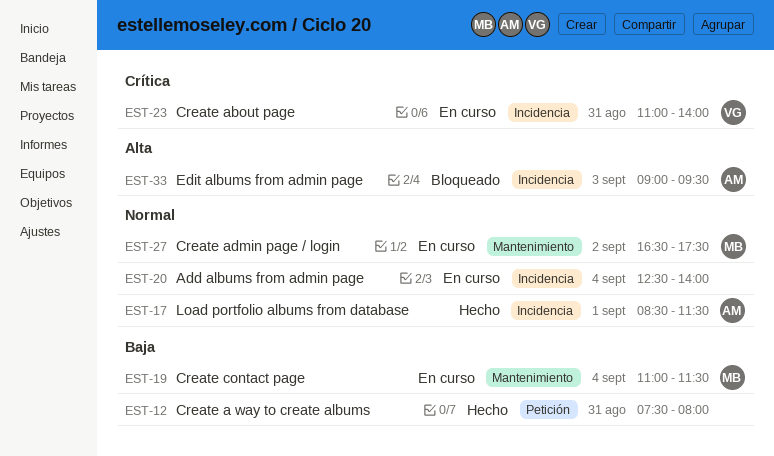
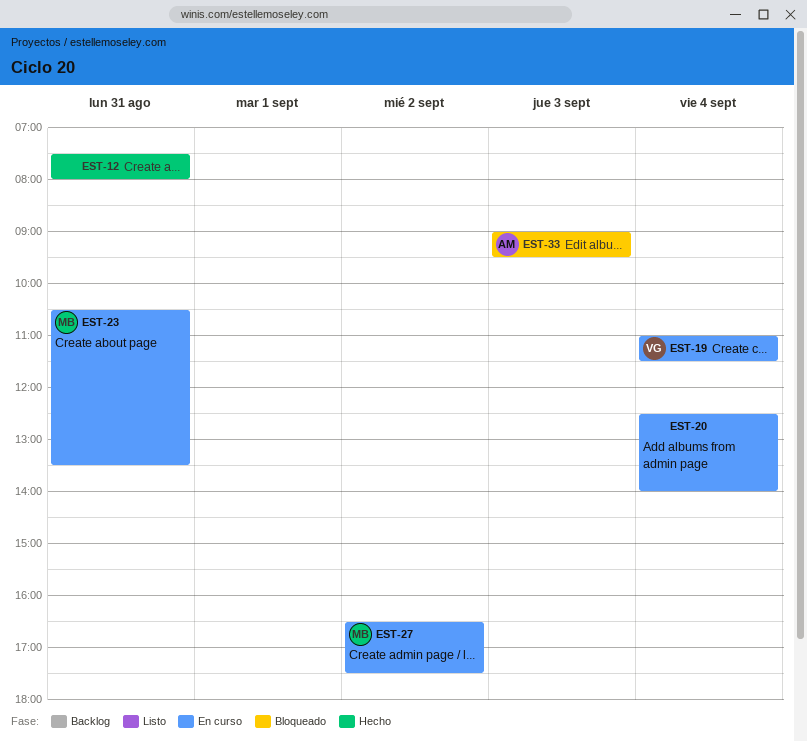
EST-17: present -> none
EST-19, owner: MB -> VG
EST-23, owner: VG -> MB
EST-23, begins: 11:00 -> 10:30
EST-23, ends: 14:00 -> 13:30

